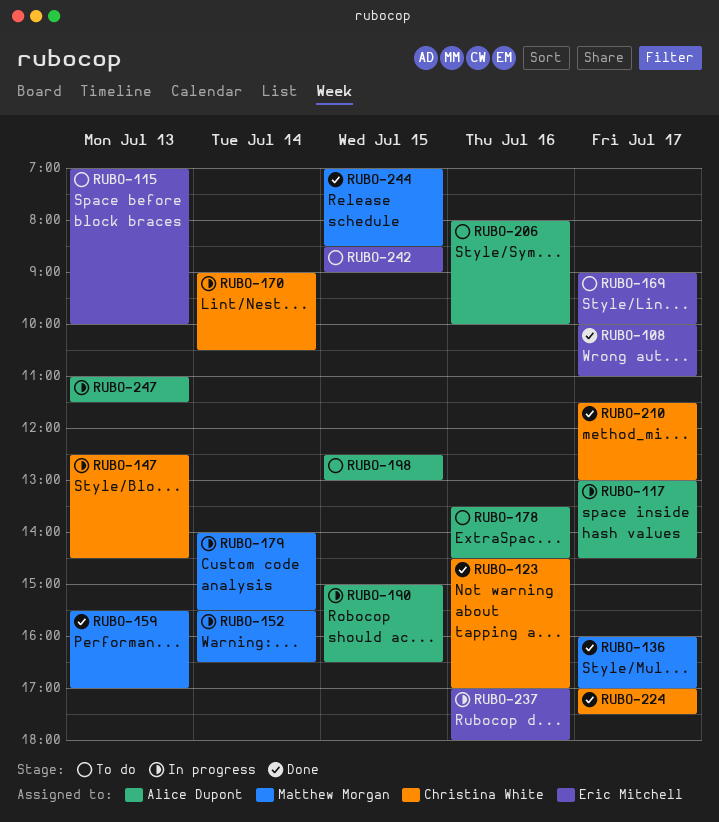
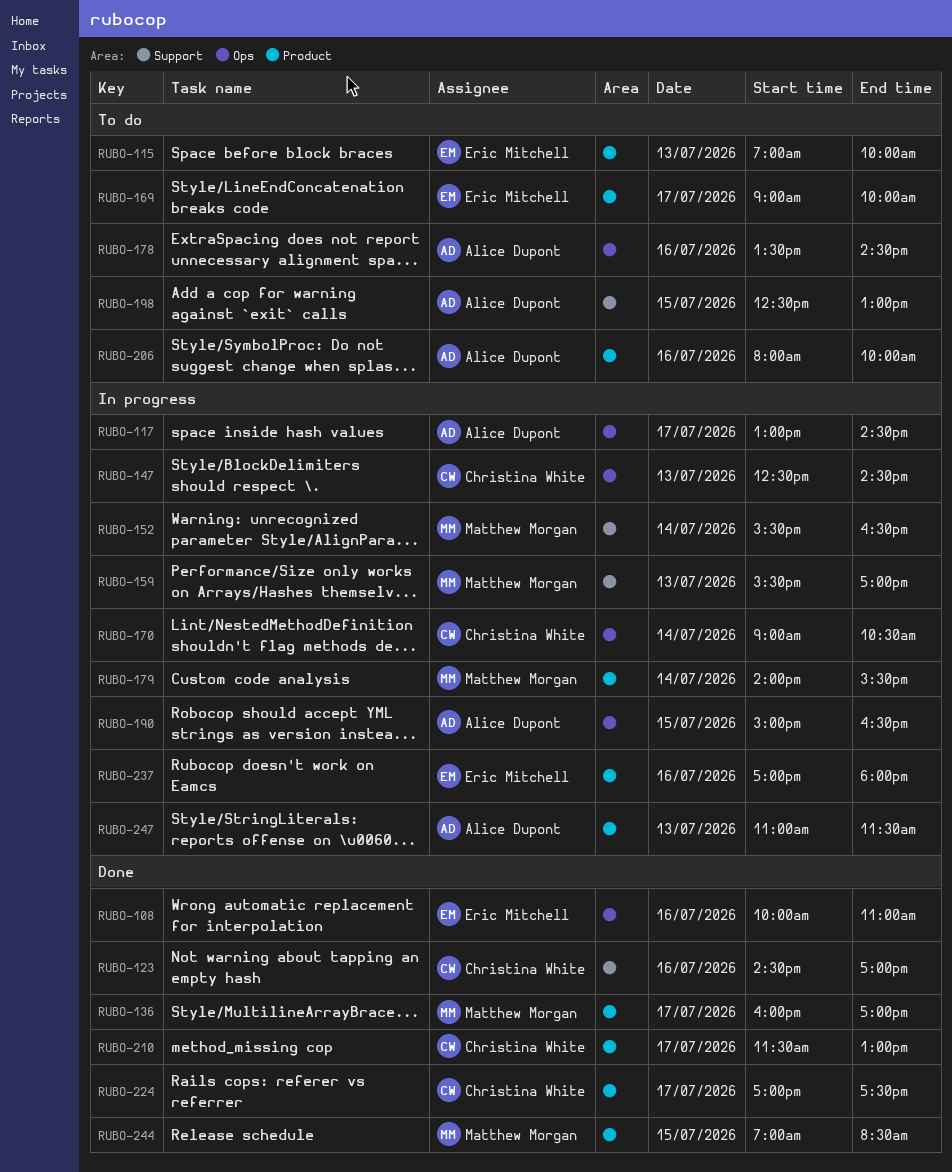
RUBO-108, day: Jul 17 -> Jul 16
RUBO-159, status: Done -> In progress
RUBO-242: present -> none

